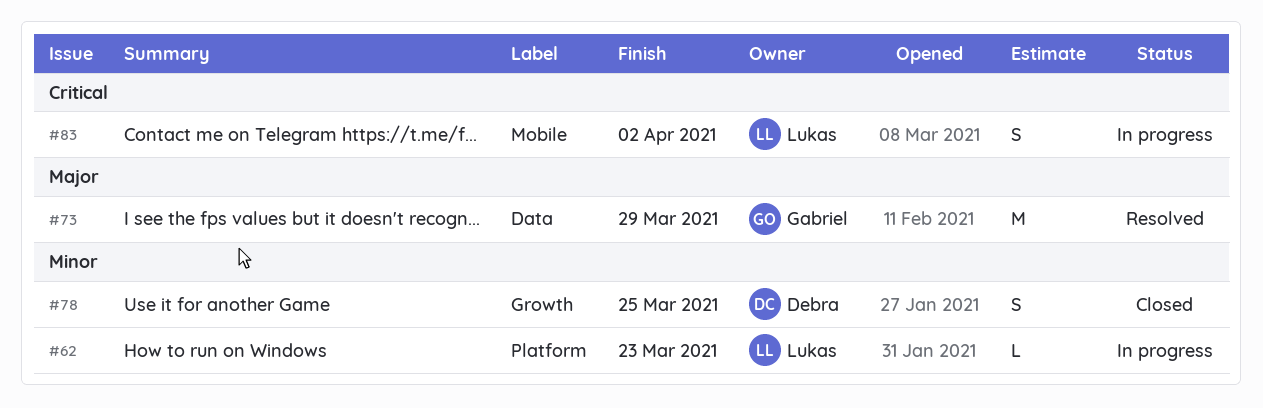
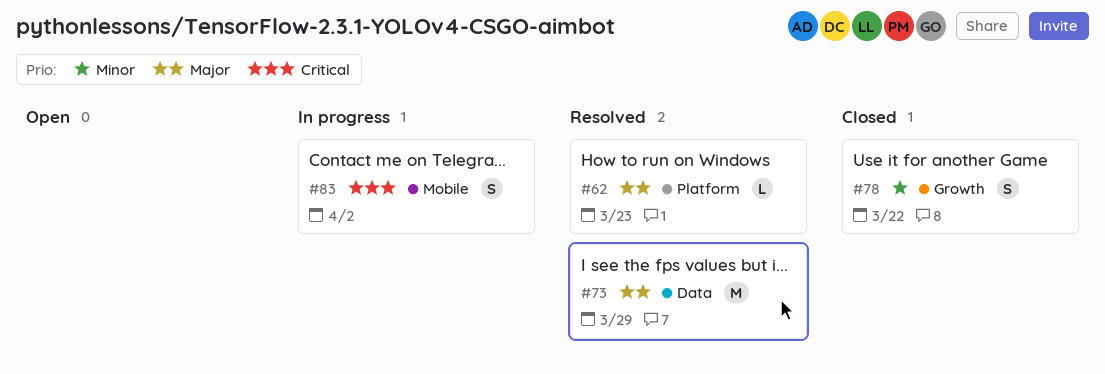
#62, status: In progress -> Resolved
#62, priority: Minor -> Major
#78, due: Mar 25 -> Mar 22

